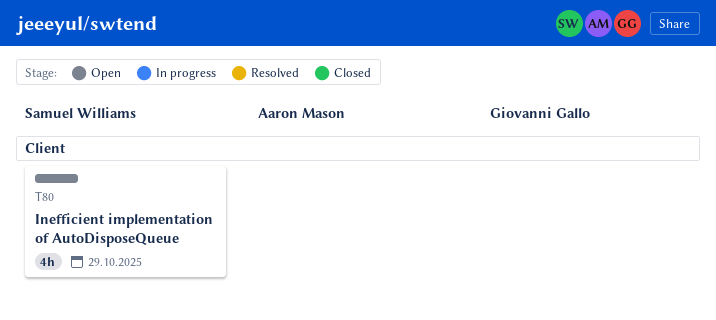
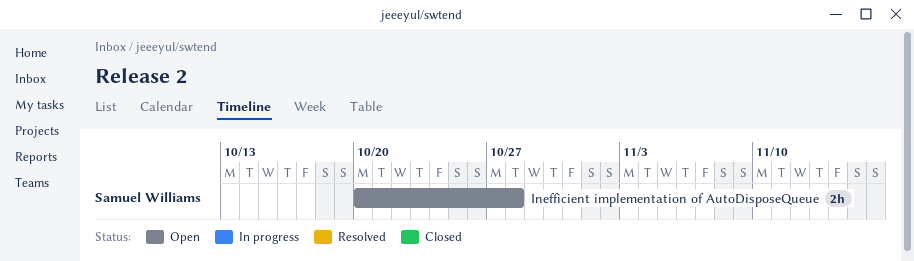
Inefficient implementation of AutoDisposeQueue, estimate: 4h -> 2h
Inefficient implementation of AutoDisposeQueue, due: Oct 29 -> Oct 28

